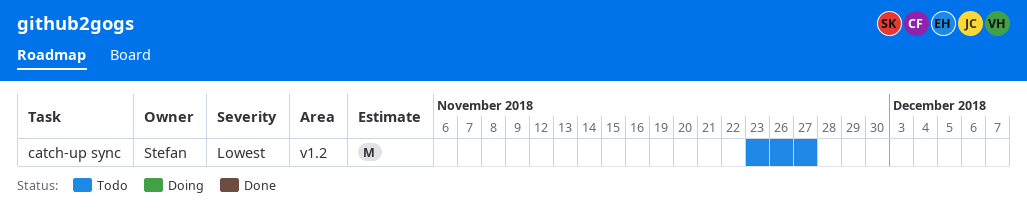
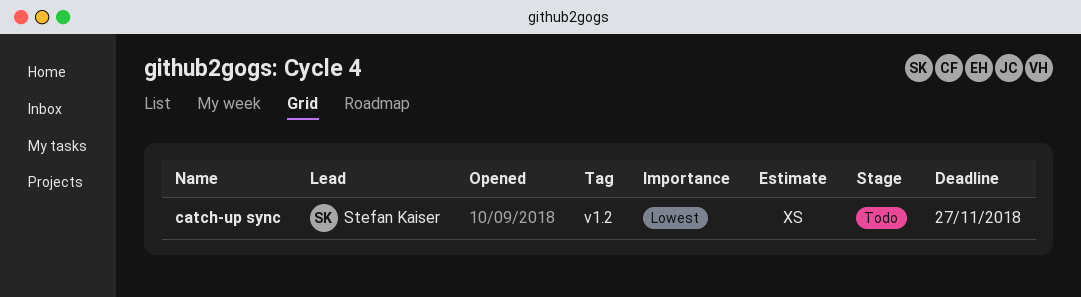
catch-up sync, estimate: M -> XS

